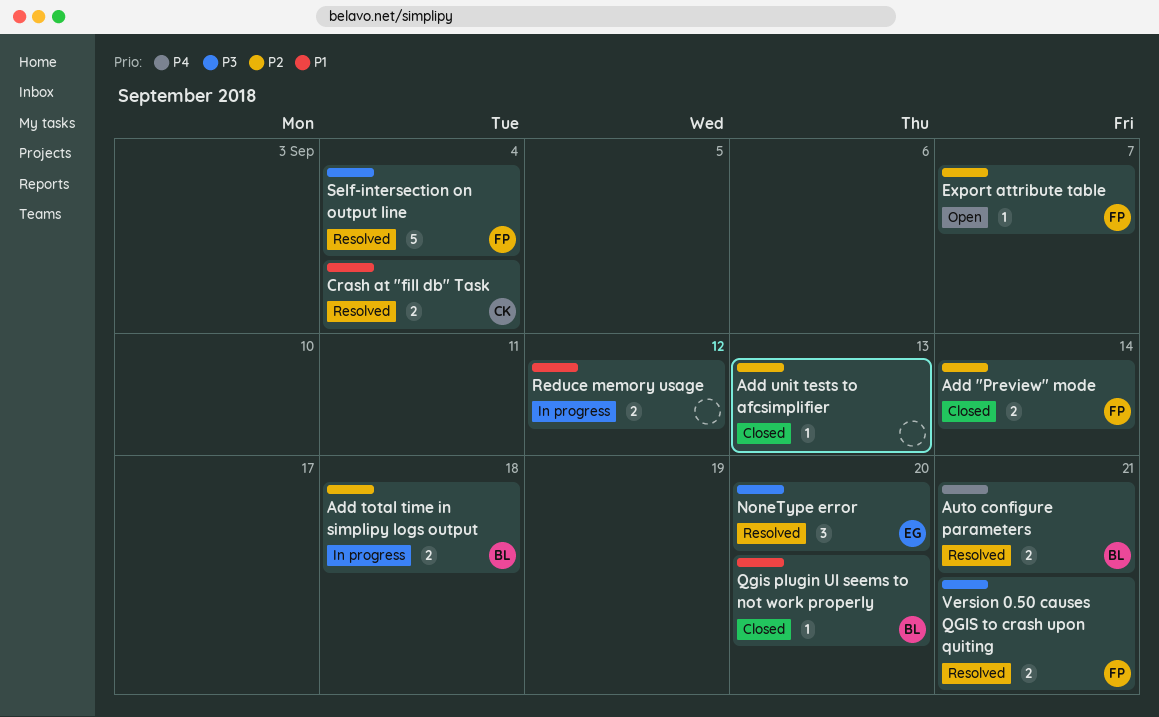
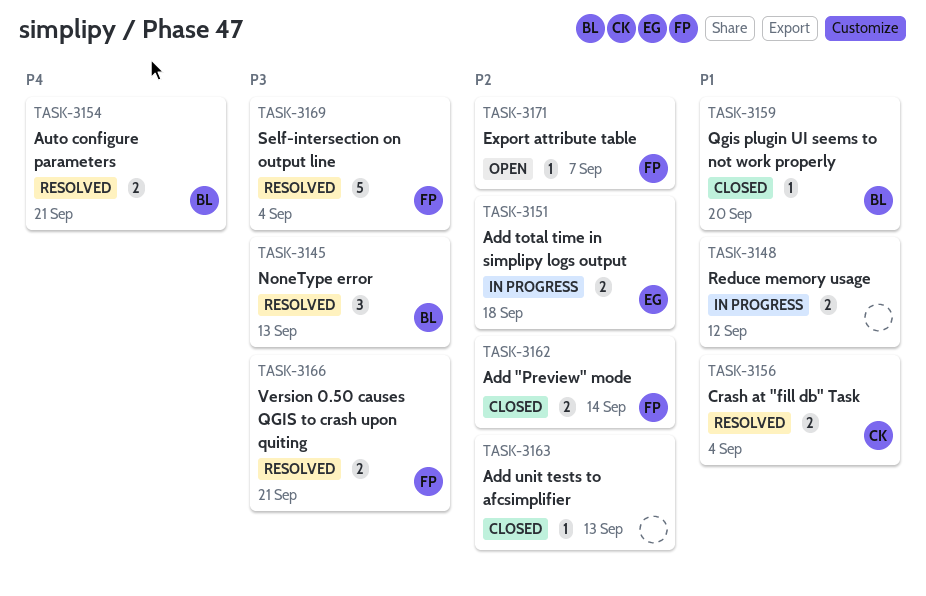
Add total time in simplipy logs output, owner: BL -> EG
NoneType error, owner: EG -> BL
NoneType error, due: Sep 20 -> Sep 13

